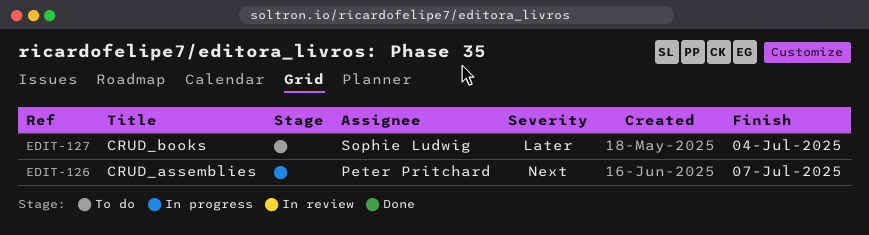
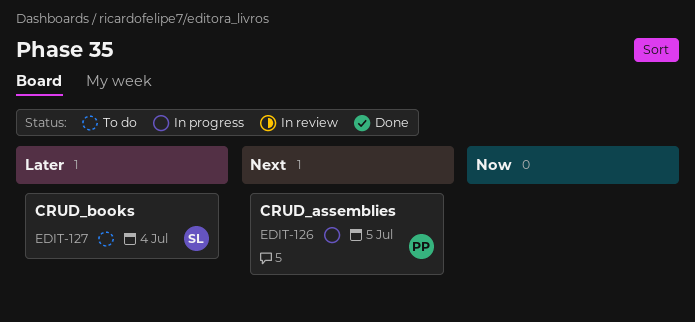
EDIT-126, due: Jul 7 -> Jul 5

